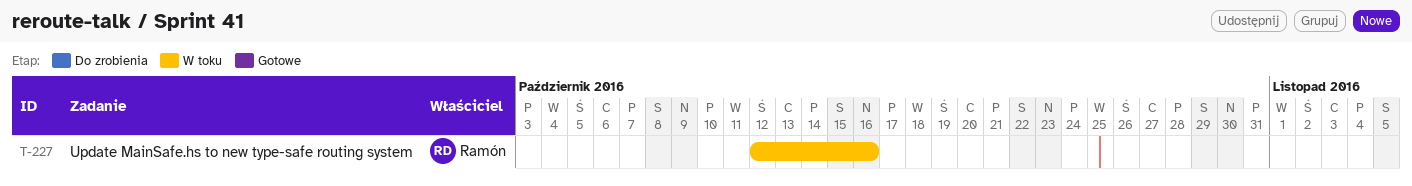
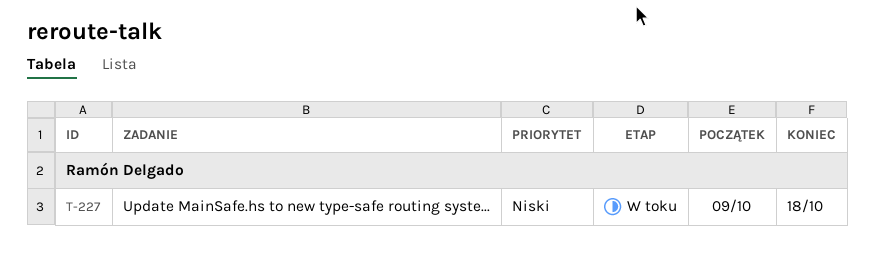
T-227, start: Oct 12 -> Oct 9
T-227, due: Oct 16 -> Oct 18

